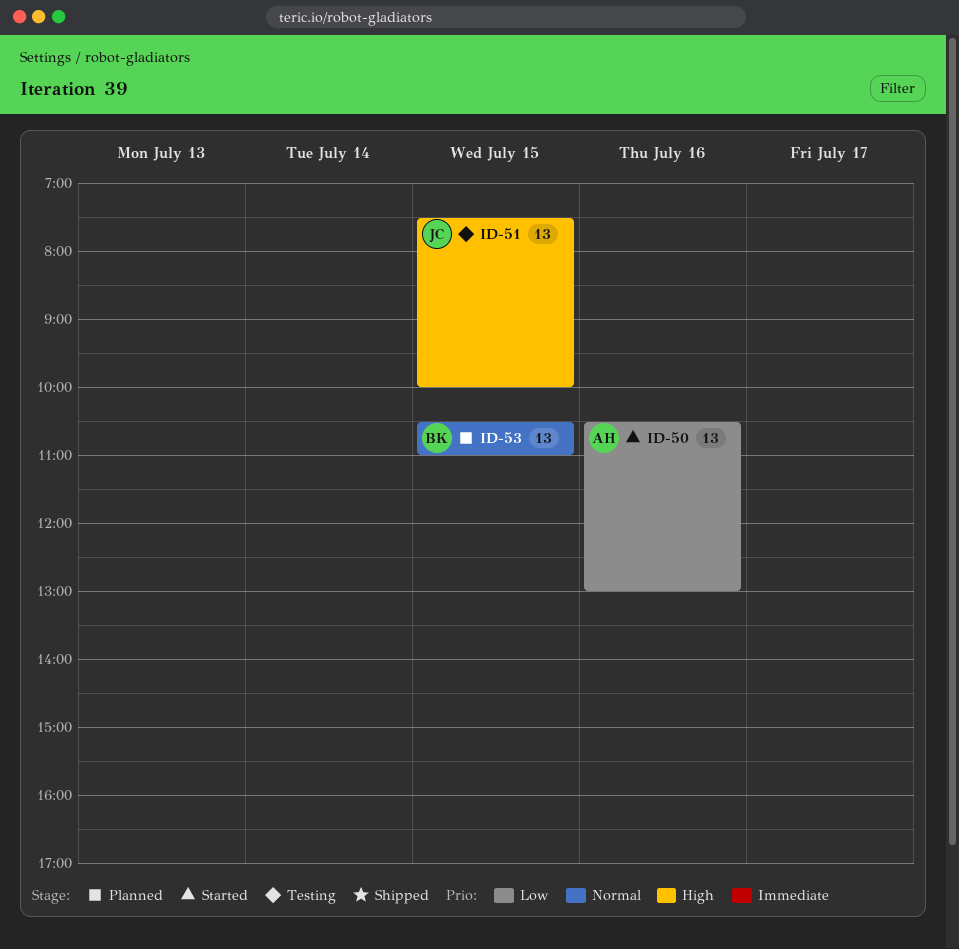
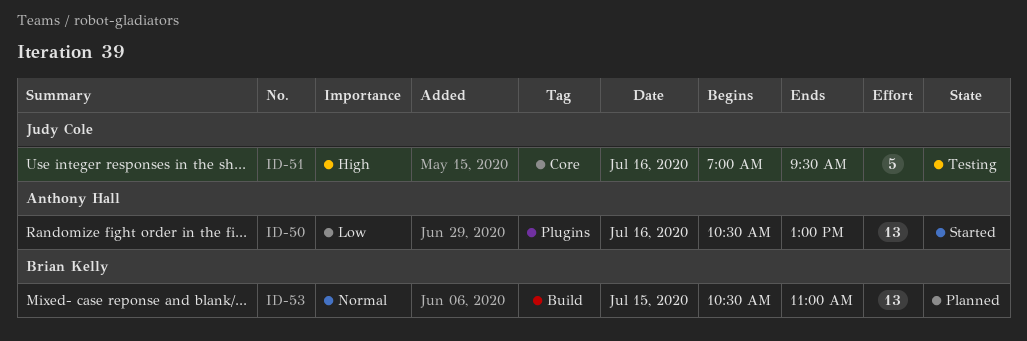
ID-51, estimate: 13 -> 5
ID-51, day: Jul 15 -> Jul 16
ID-51, begins: 07:30 -> 07:00
ID-51, ends: 10:00 -> 09:30

